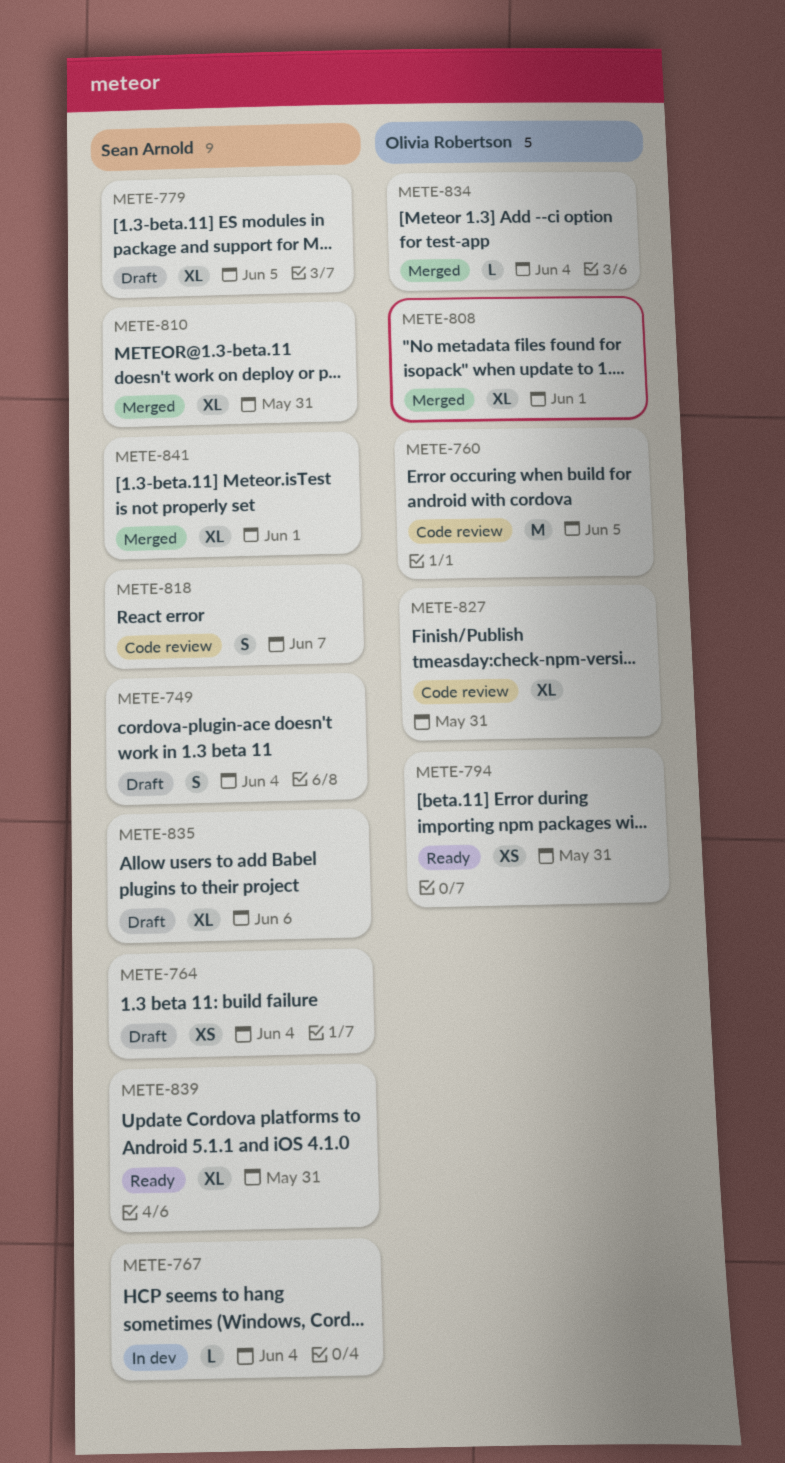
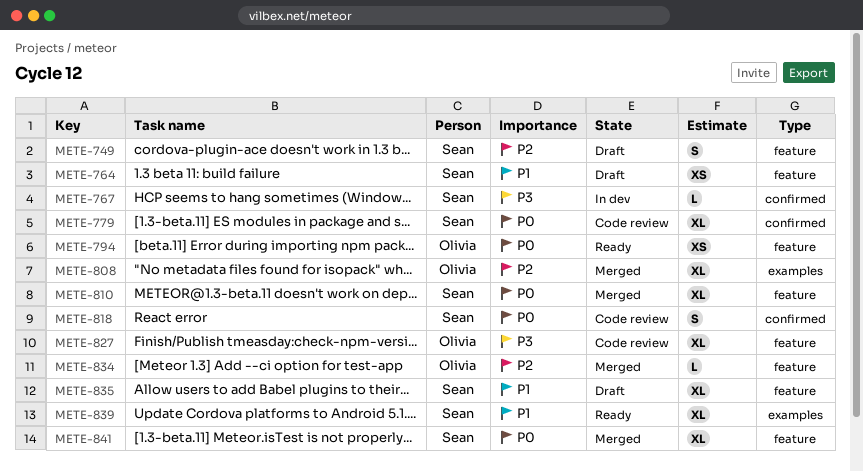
METE-760: present -> none
METE-779, status: Draft -> Code review

